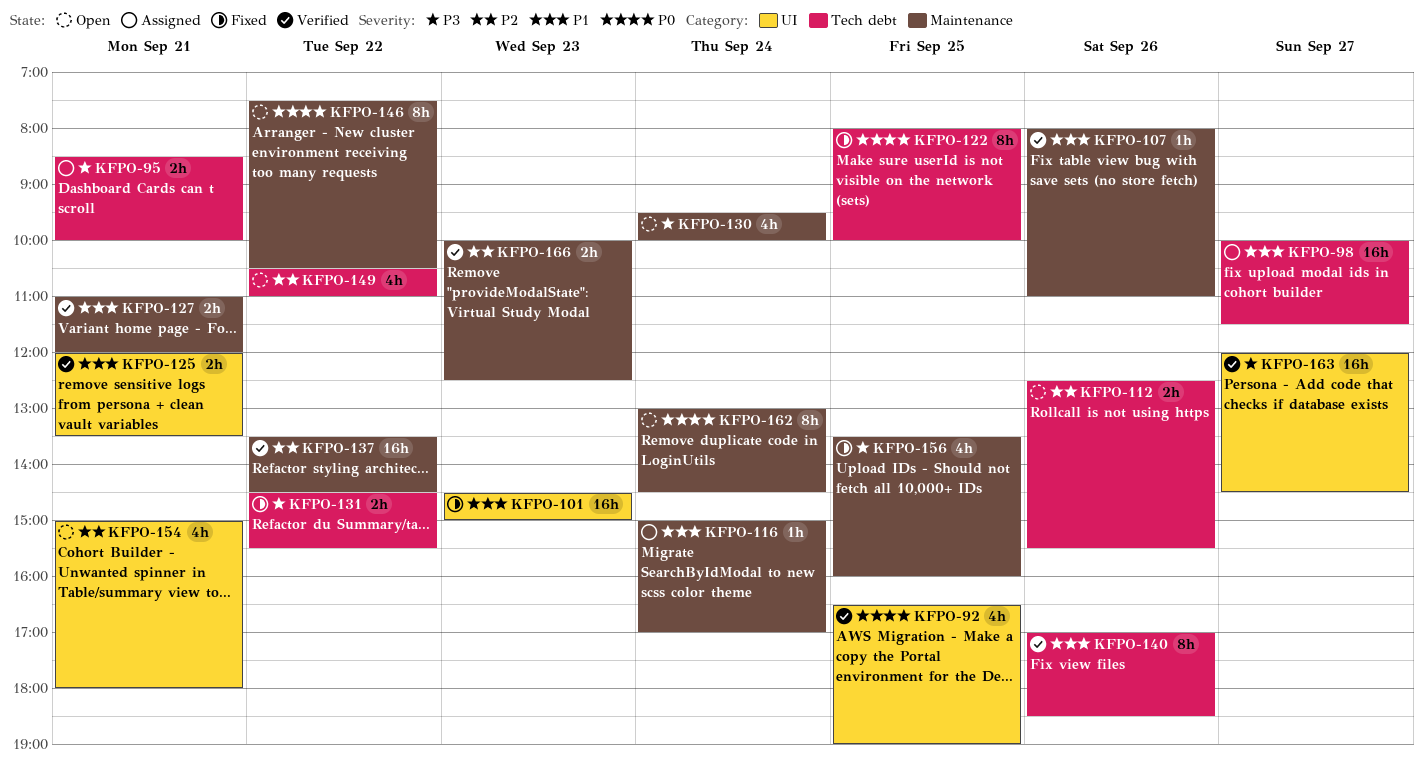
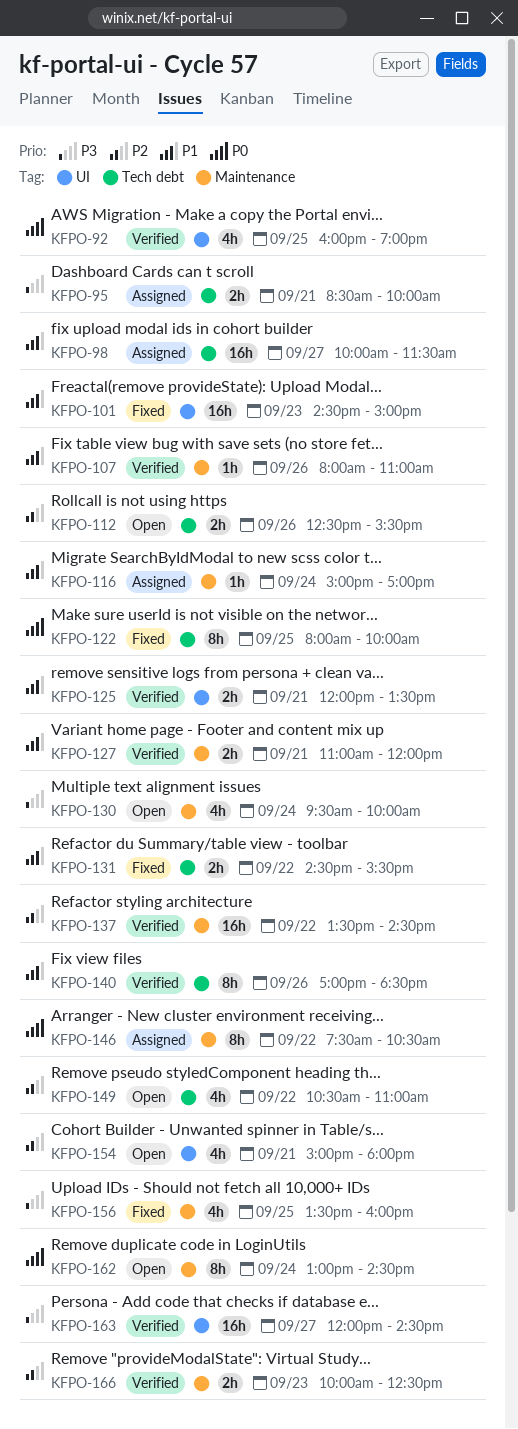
KFPO-92, begins: 16:30 -> 16:00
KFPO-131, priority: P3 -> P1
KFPO-146, status: Open -> Assigned

